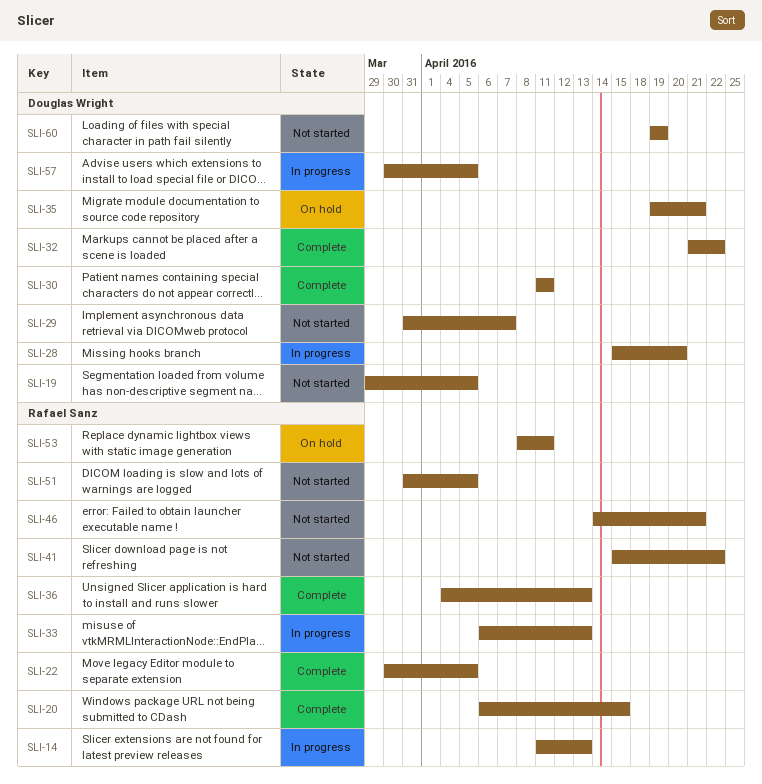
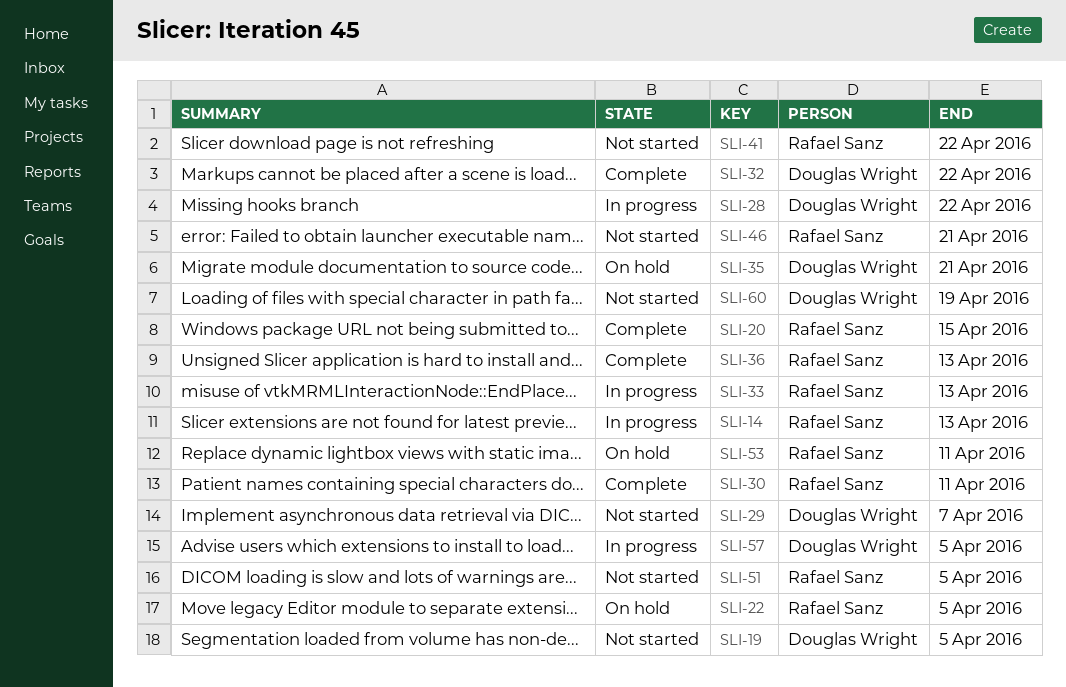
SLI-22, status: Complete -> On hold
SLI-28, due: Apr 20 -> Apr 22
SLI-30, owner: Douglas Wright -> Rafael Sanz

